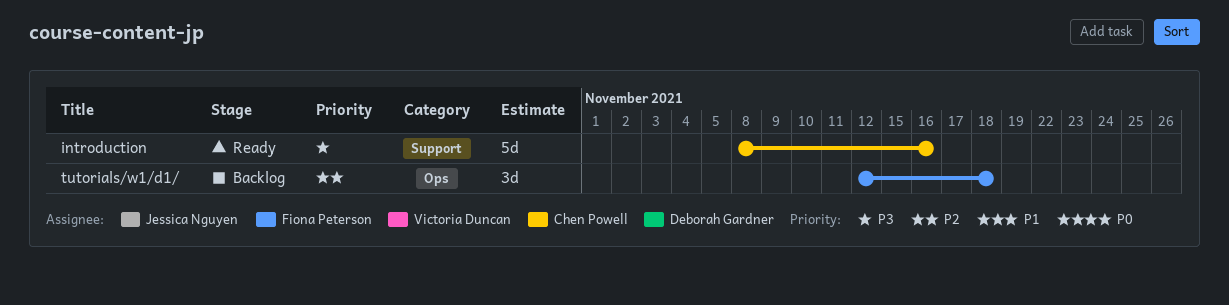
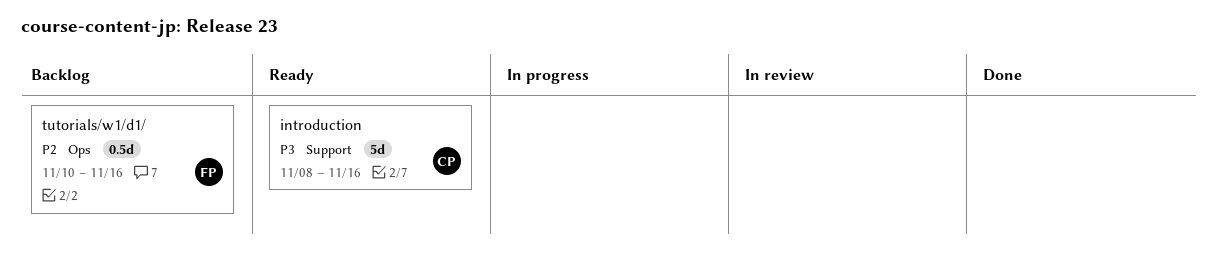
tutorials/w1/d1/, estimate: 3d -> 0.5d
tutorials/w1/d1/, start: Nov 12 -> Nov 10
tutorials/w1/d1/, due: Nov 18 -> Nov 16

